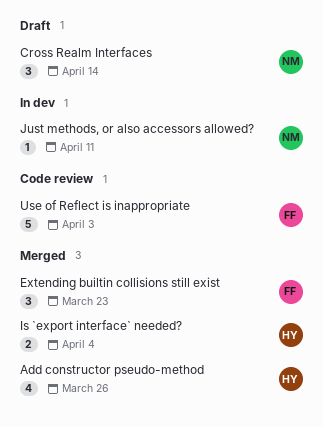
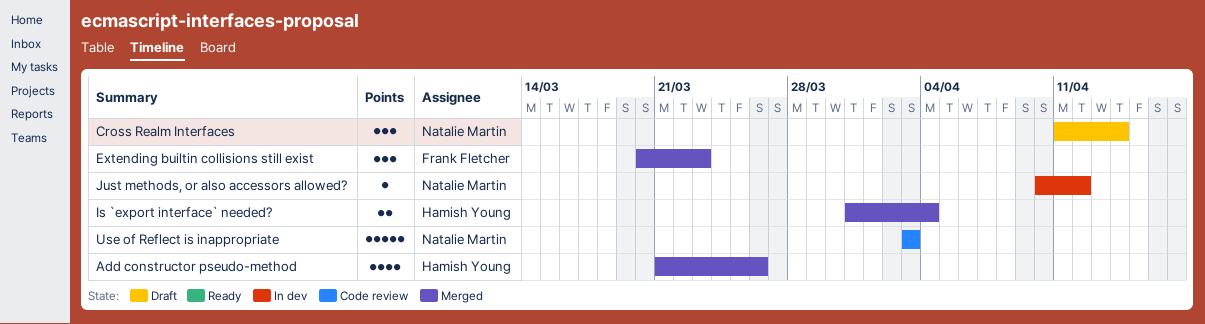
Just methods, or also accessors allowed?, due: Apr 11 -> Apr 12
Use of Reflect is inappropriate, owner: Frank Fletcher -> Natalie Martin

